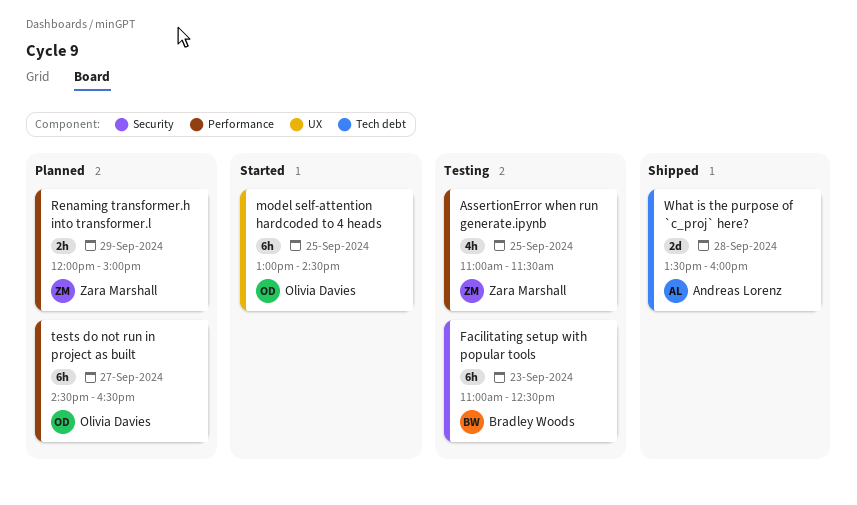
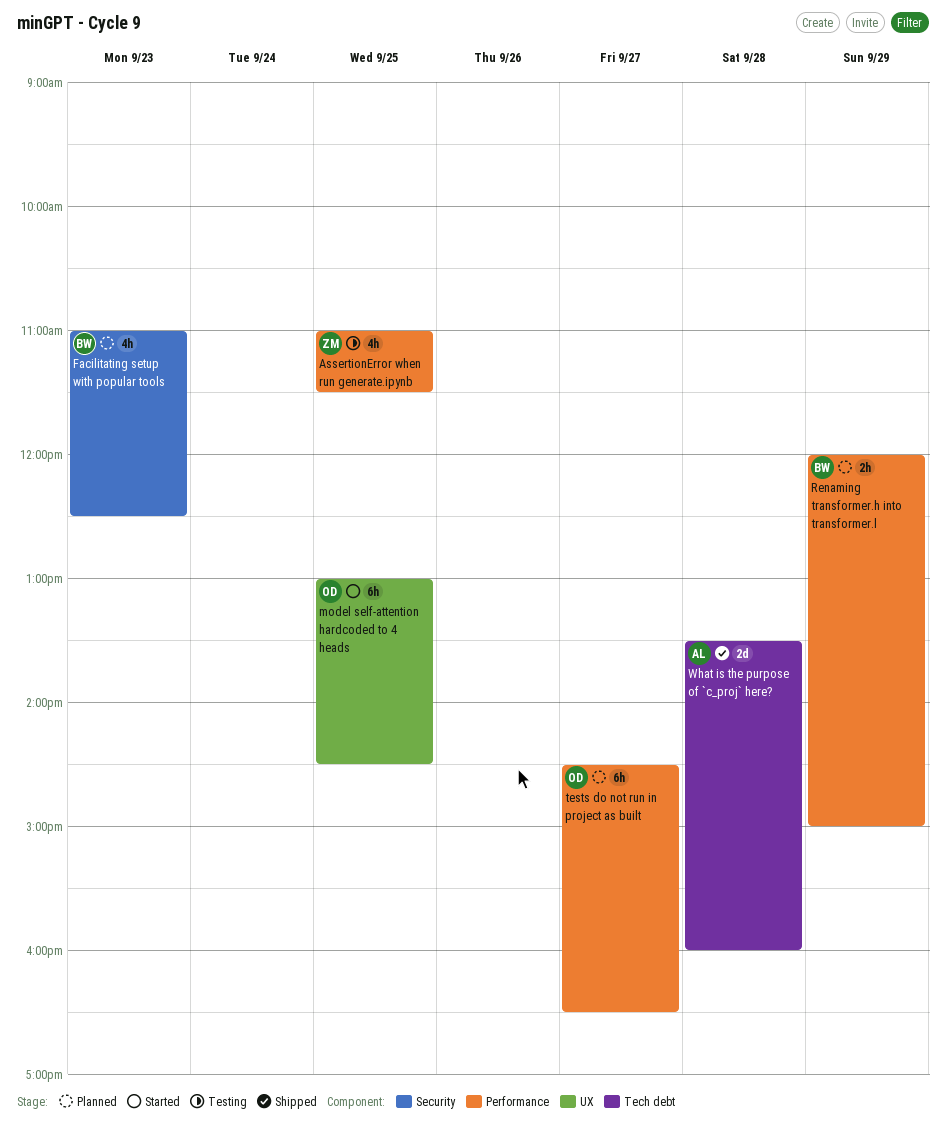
Facilitating setup with popular tools, status: Testing -> Planned
Facilitating setup with popular tools, estimate: 6h -> 4h
Renaming transformer.h into transformer.l, owner: Zara Marshall -> Bradley Woods

